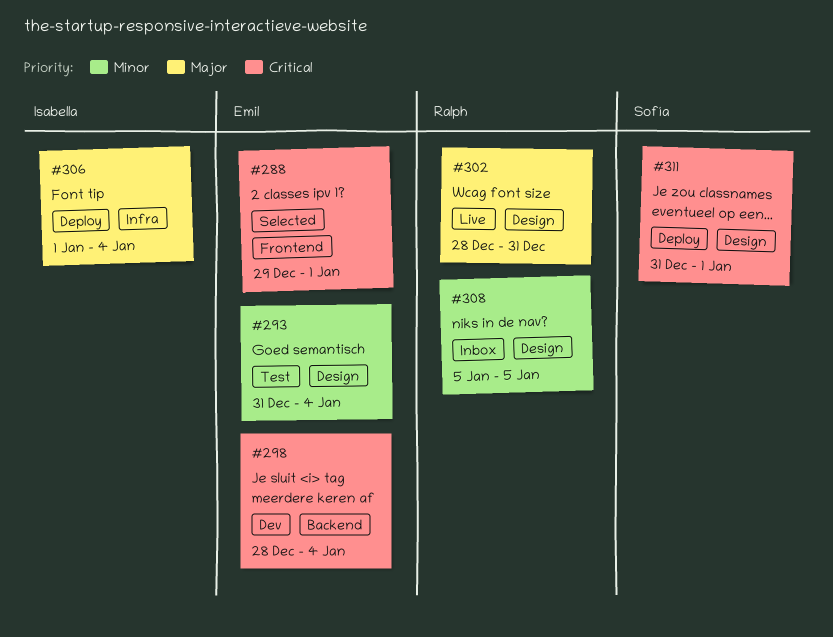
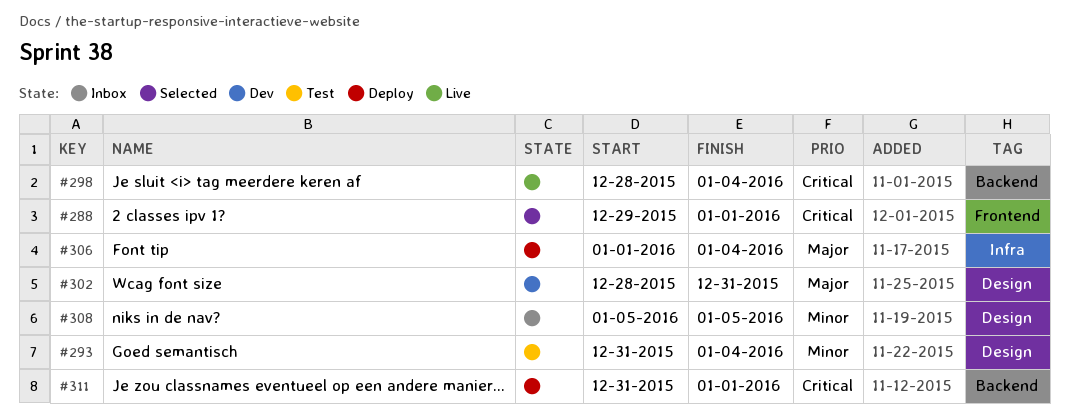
#298, status: Dev -> Live
#302, status: Live -> Dev
#311, label: Design -> Backend

